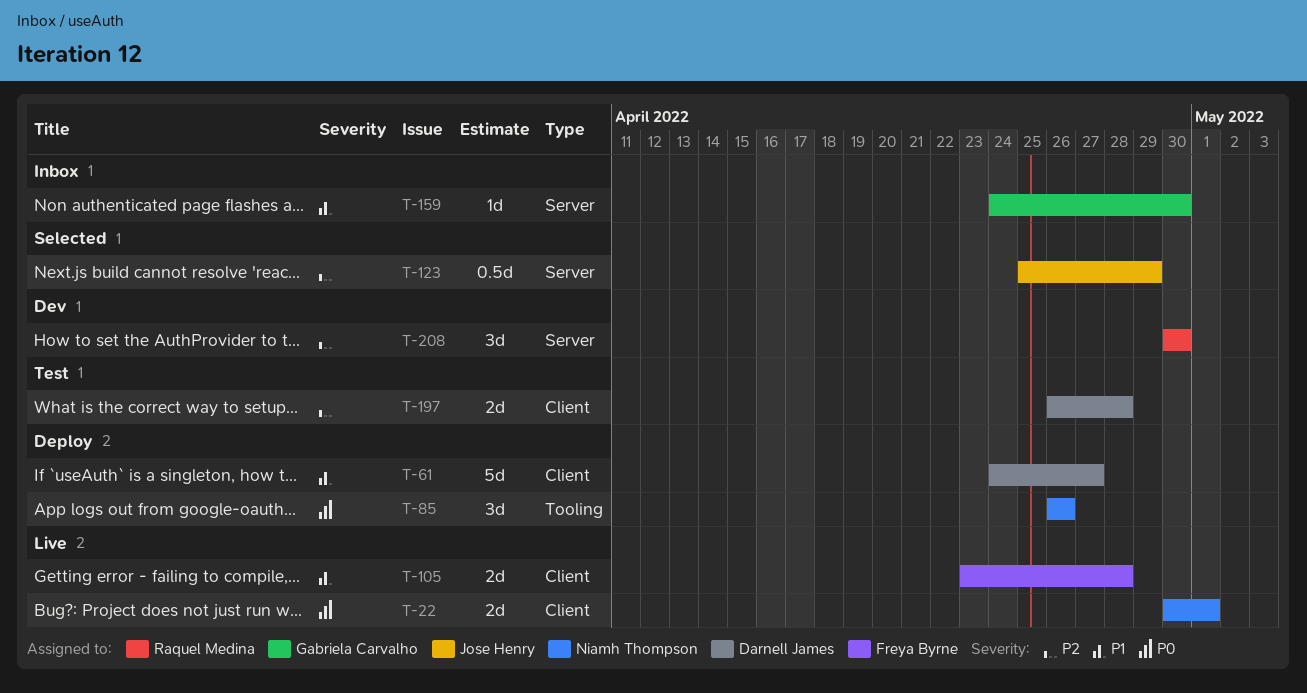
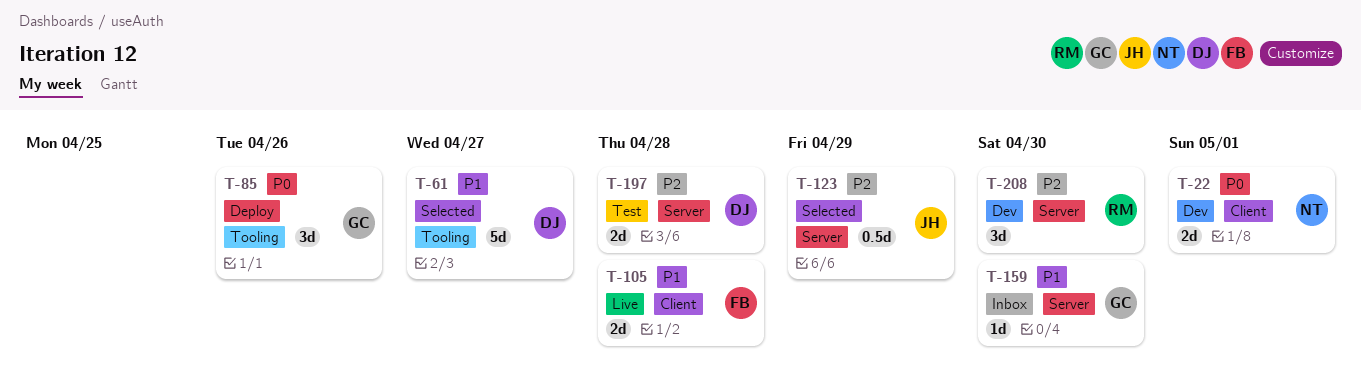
T-22, status: Live -> Dev
T-61, status: Deploy -> Selected
T-61, label: Client -> Tooling
T-85, owner: Niamh Thompson -> Gabriela Carvalho
T-197, label: Client -> Server

